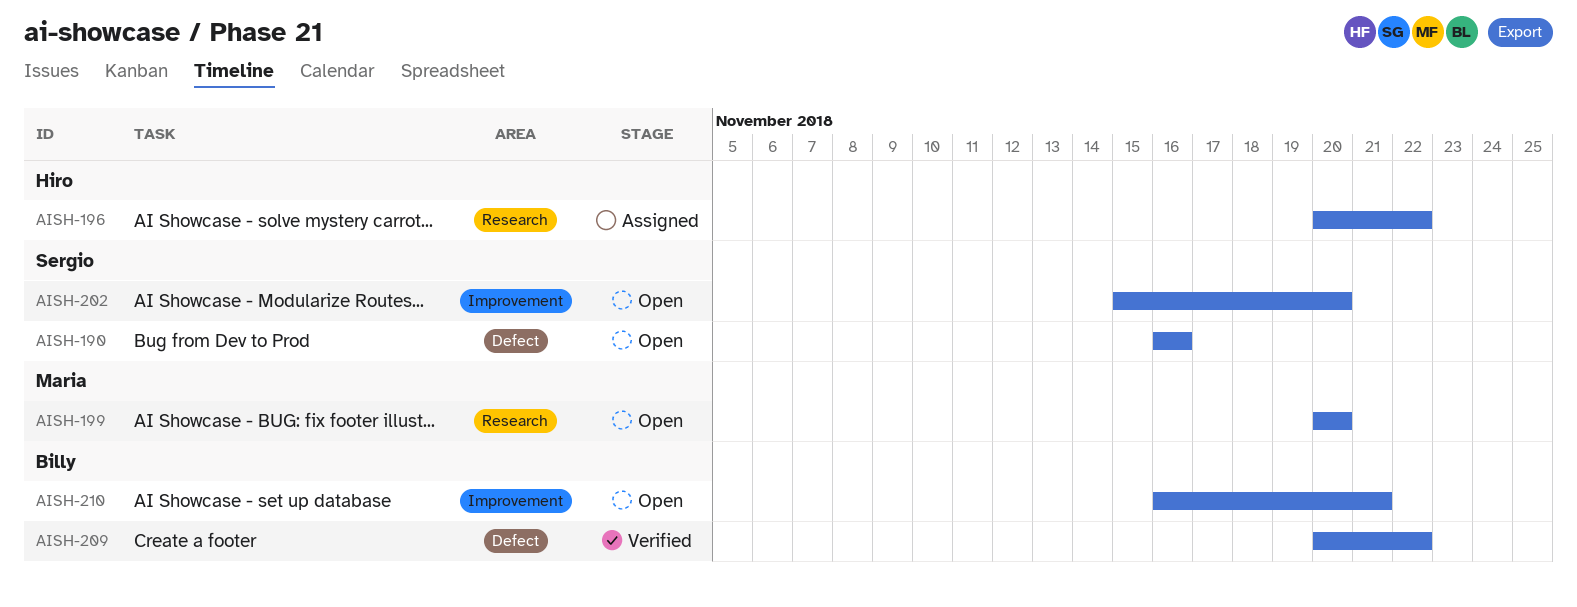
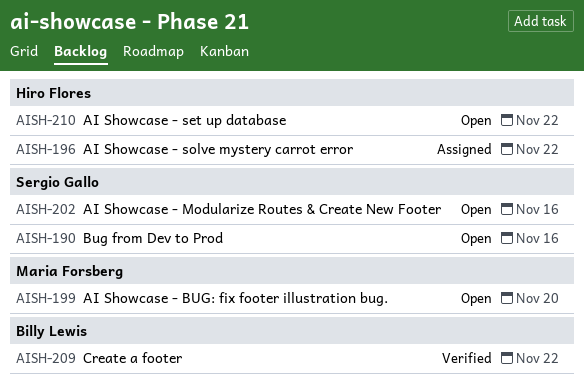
AISH-202, due: Nov 20 -> Nov 16
AISH-210, owner: Billy Lewis -> Hiro Flores
AISH-210, due: Nov 21 -> Nov 22

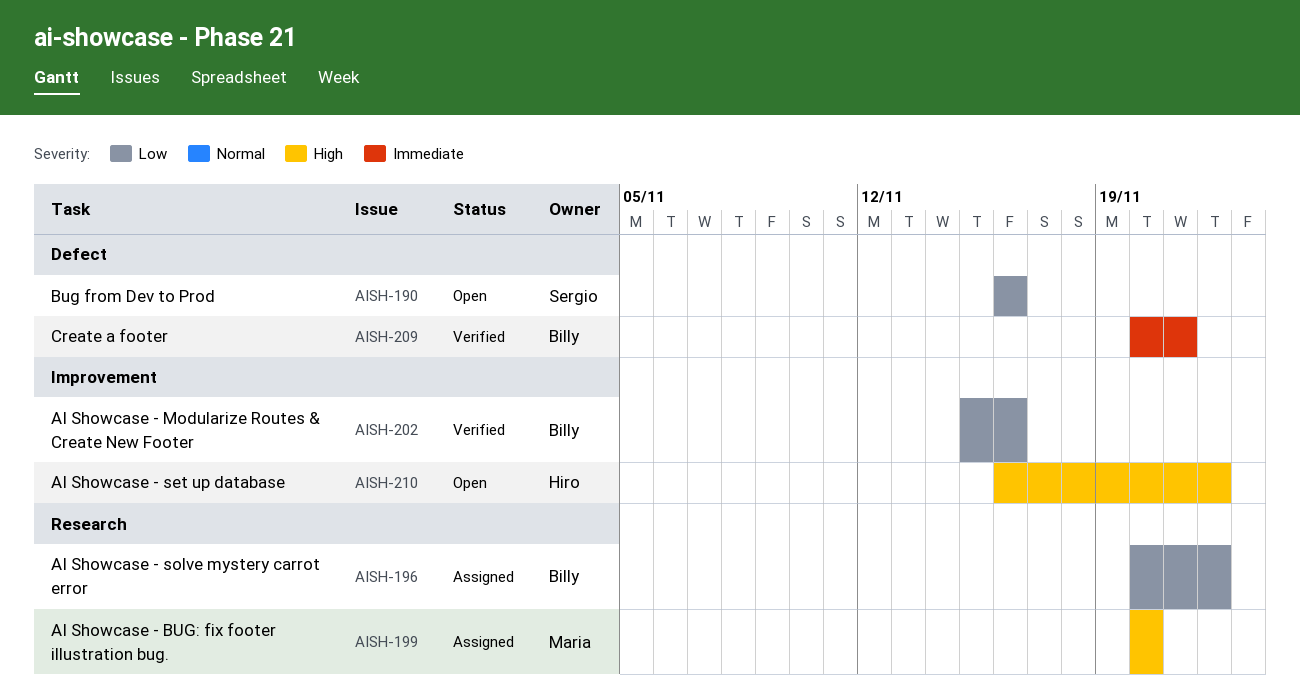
AISH-196, owner: Hiro Flores -> Billy Lewis
AISH-199, status: Open -> Assigned
AISH-202, status: Open -> Verified
AISH-202, owner: Sergio Gallo -> Billy Lewis
AISH-209, due: Nov 22 -> Nov 21

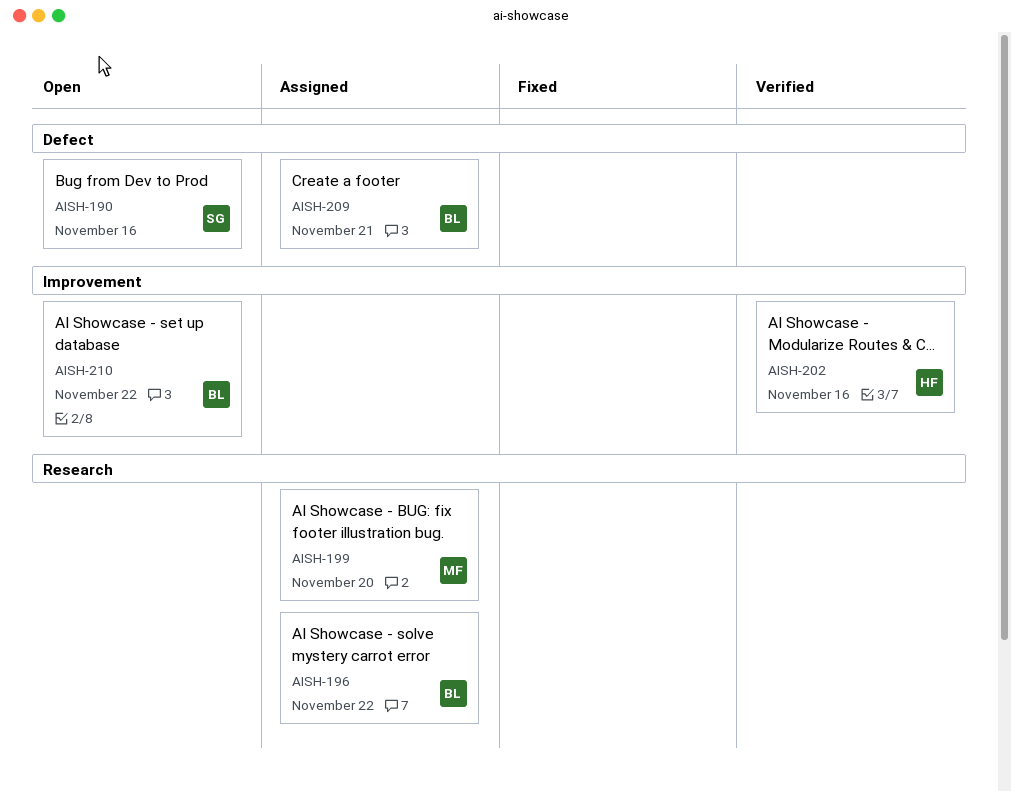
AISH-202, owner: Billy -> Hiro
AISH-209, status: Verified -> Assigned
AISH-210, owner: Hiro -> Billy

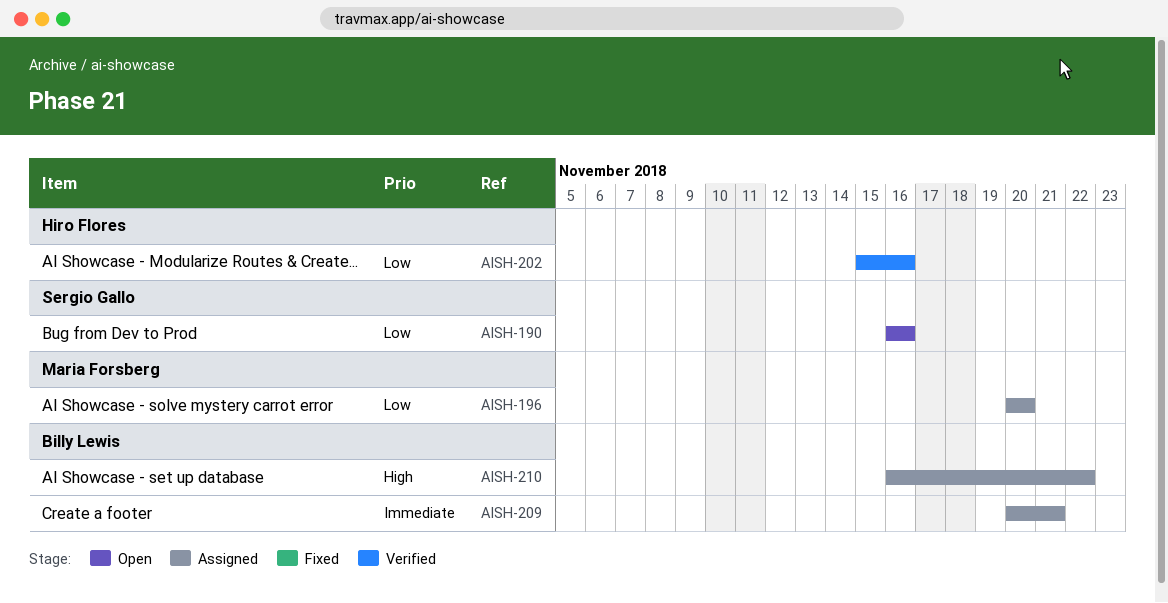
AISH-196, owner: Billy Lewis -> Maria Forsberg
AISH-196, due: Nov 22 -> Nov 20
AISH-199: present -> none
AISH-210, status: Open -> Assigned

